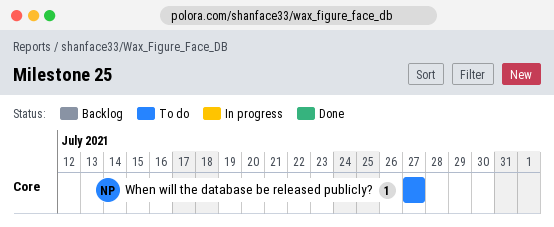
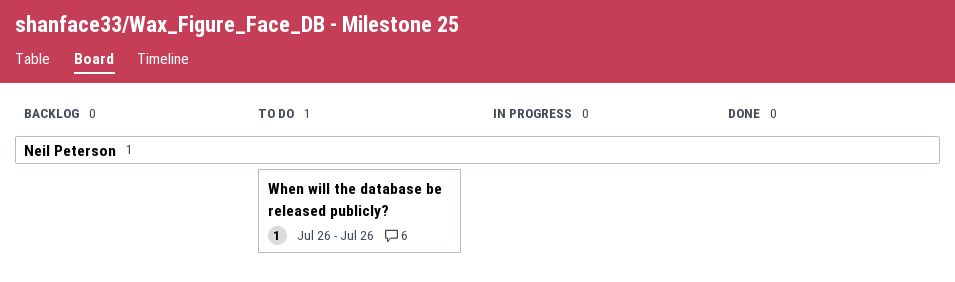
When will the database be released publicly?, start: Jul 27 -> Jul 26
When will the database be released publicly?, due: Jul 27 -> Jul 26

